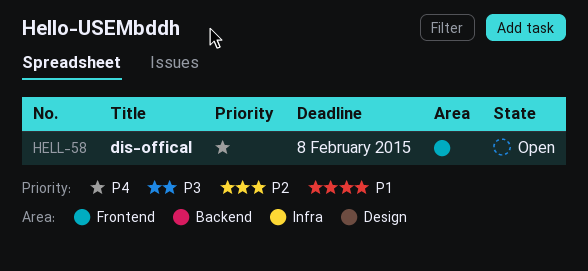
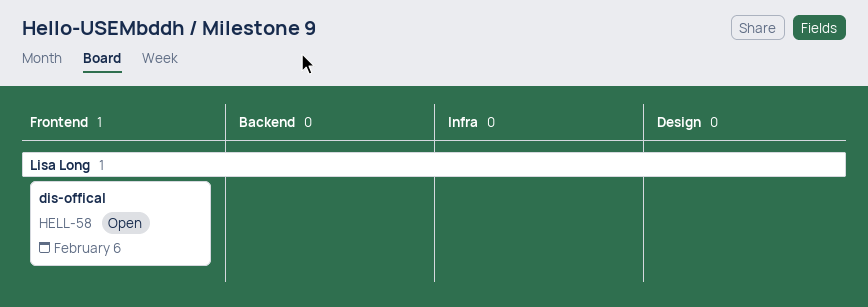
HELL-58, due: Feb 8 -> Feb 6

